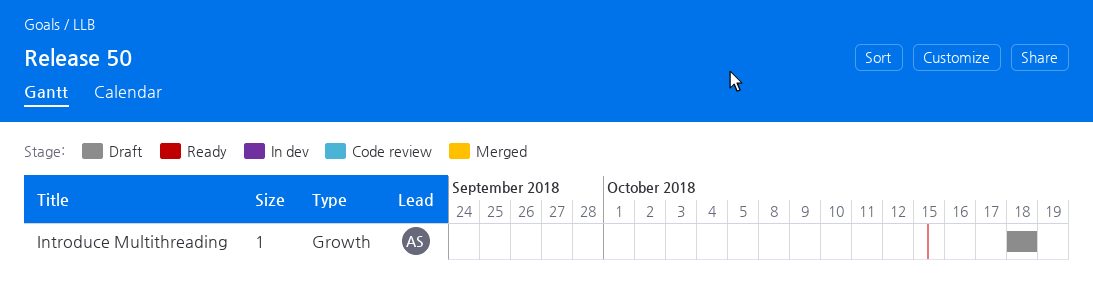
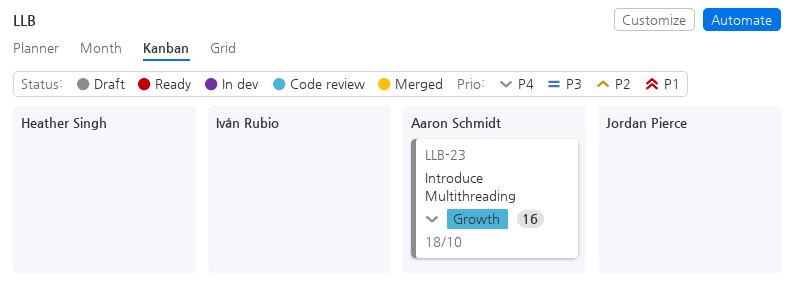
Introduce Multithreading, estimate: 1 -> 16

